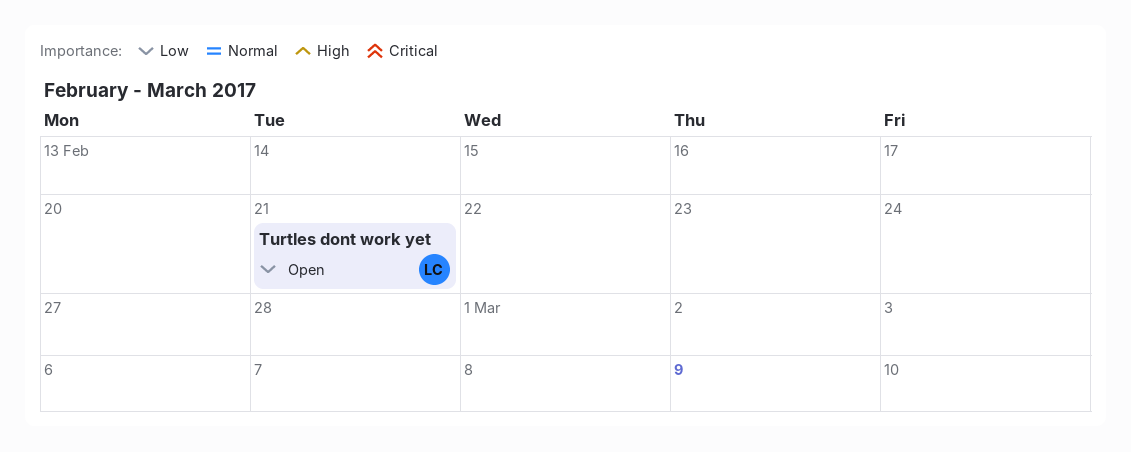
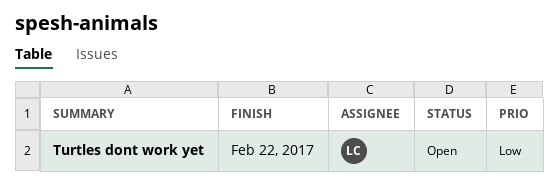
Turtles dont work yet, due: Feb 21 -> Feb 22

